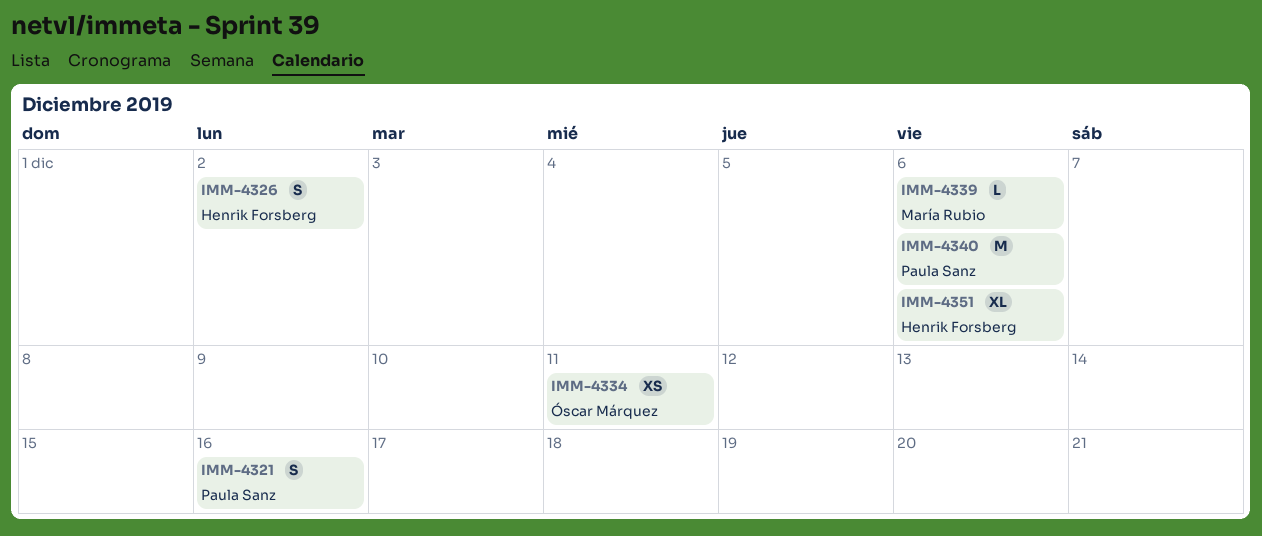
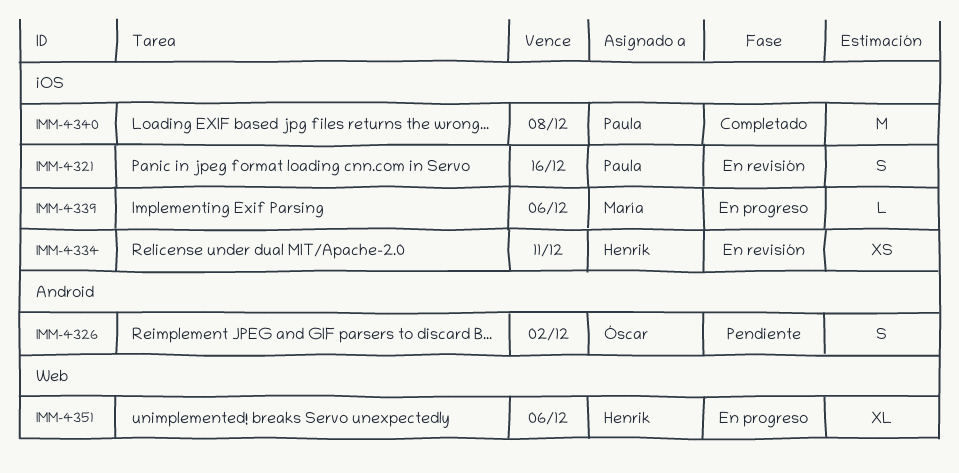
IMM-4326, owner: Henrik Forsberg -> Óscar Márquez
IMM-4334, owner: Óscar Márquez -> Henrik Forsberg
IMM-4340, due: Dec 6 -> Dec 8

